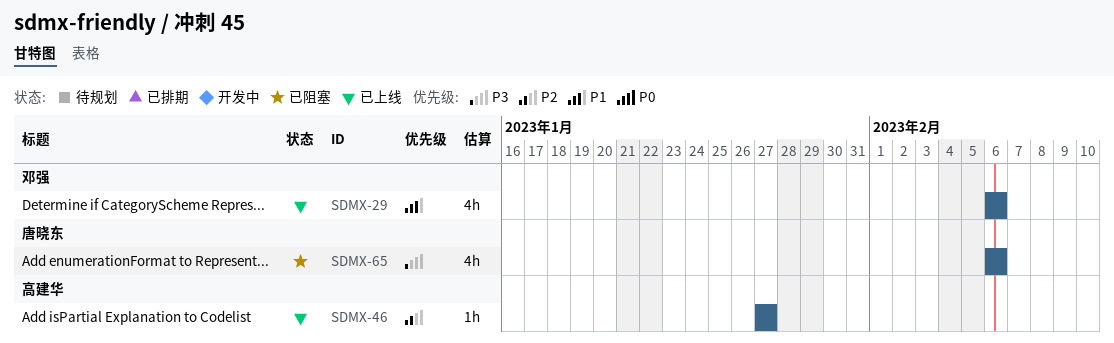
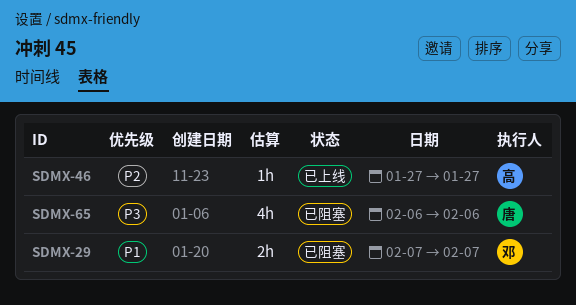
SDMX-29, status: 已上线 -> 已阻塞
SDMX-29, estimate: 4h -> 2h
SDMX-29, start: Feb 6 -> Feb 7
SDMX-29, due: Feb 6 -> Feb 7

